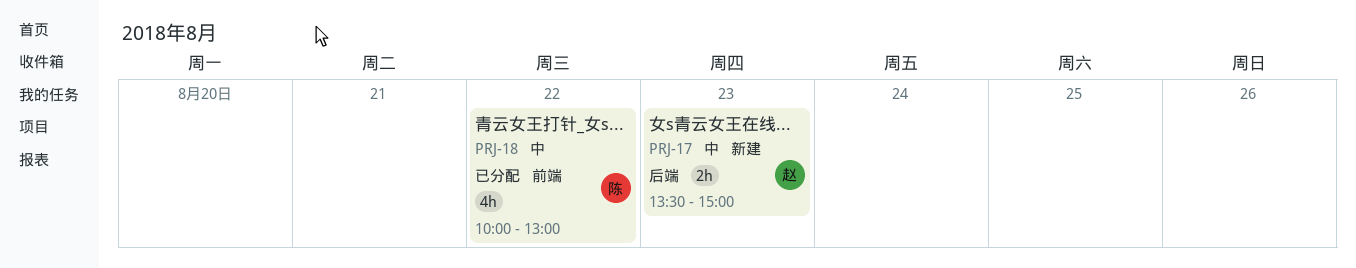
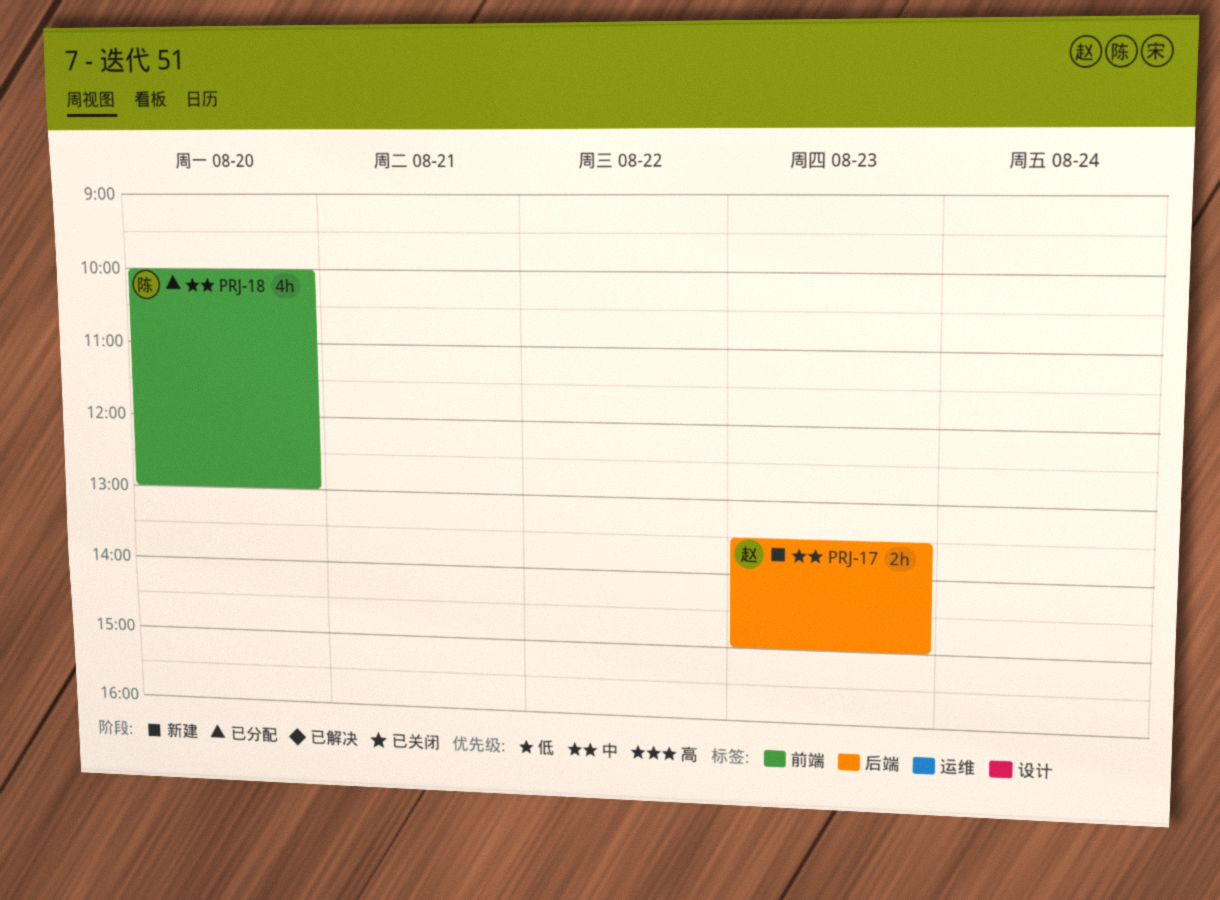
PRJ-18, day: Aug 22 -> Aug 20

